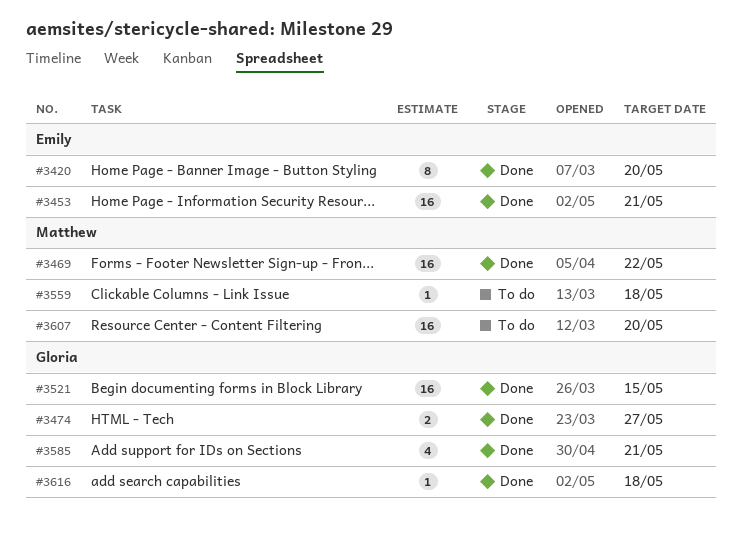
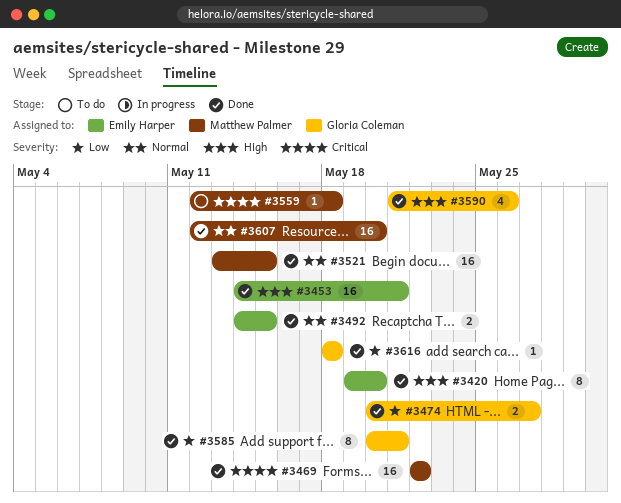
#3492: none -> present
#3521, owner: Gloria Coleman -> Matthew Palmer
#3585, estimate: 4 -> 8
#3590: none -> present
#3607, status: To do -> Done

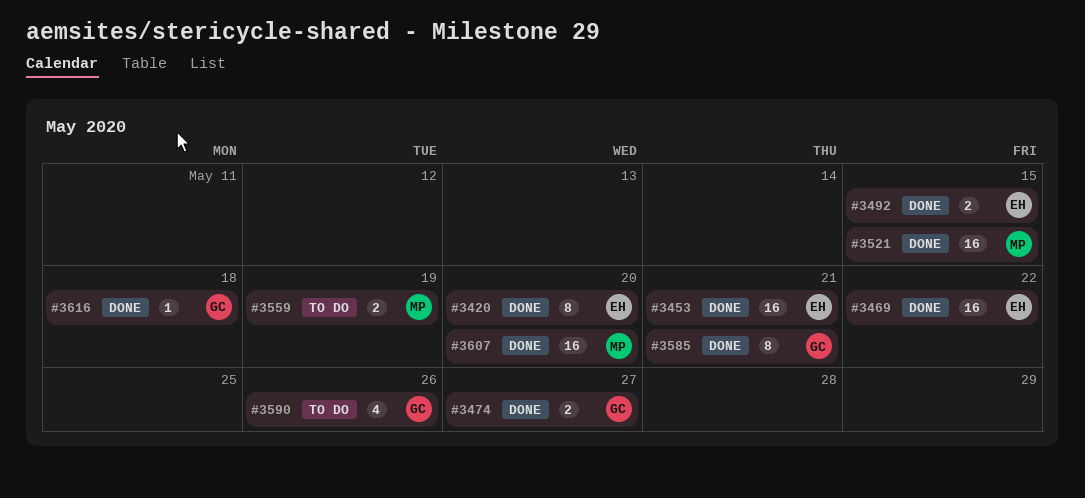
#3469, owner: Matthew Palmer -> Emily Harper
#3559, estimate: 1 -> 2
#3559, due: May 18 -> May 19
#3590, status: Done -> To do

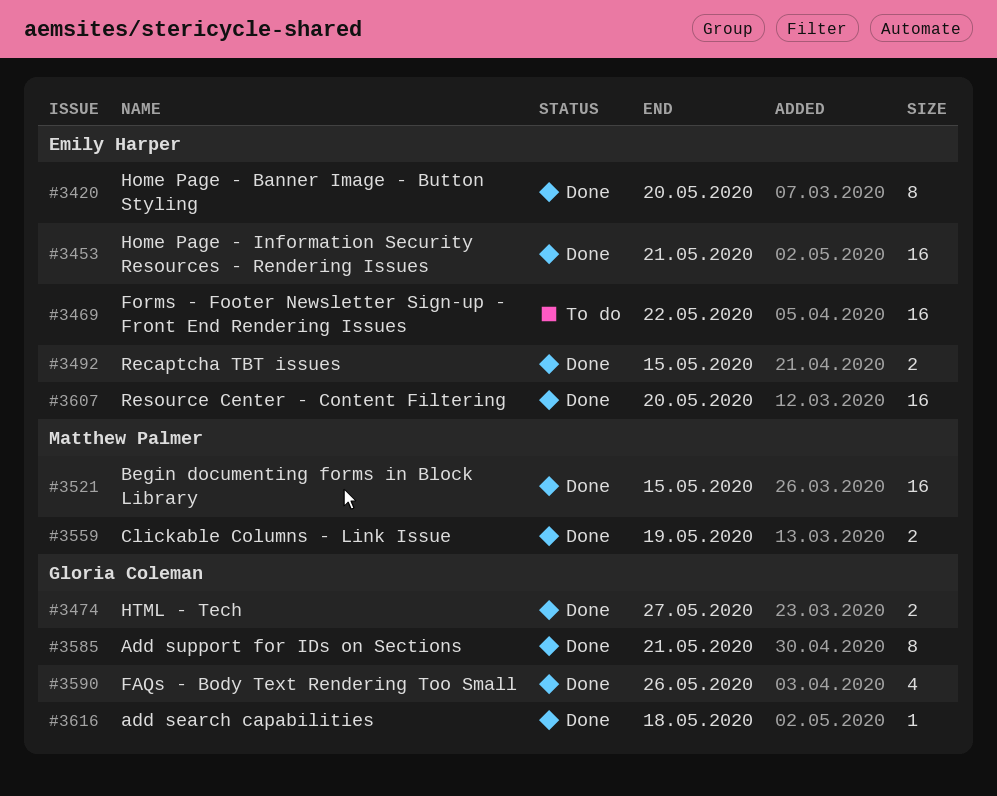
#3469, status: Done -> To do
#3559, status: To do -> Done
#3590, status: To do -> Done
#3607, owner: Matthew Palmer -> Emily Harper

